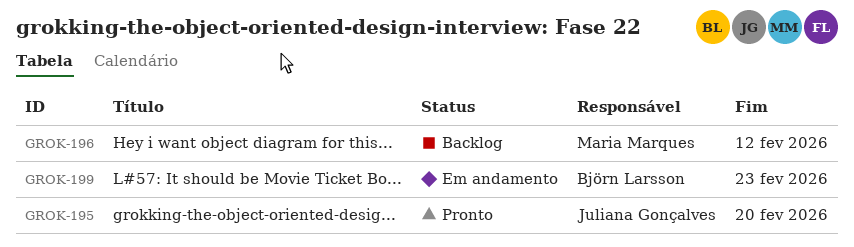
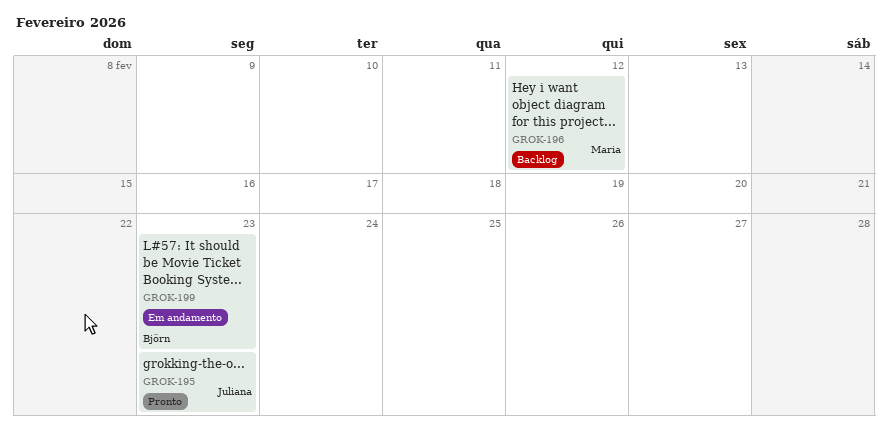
GROK-195, due: Feb 20 -> Feb 23

